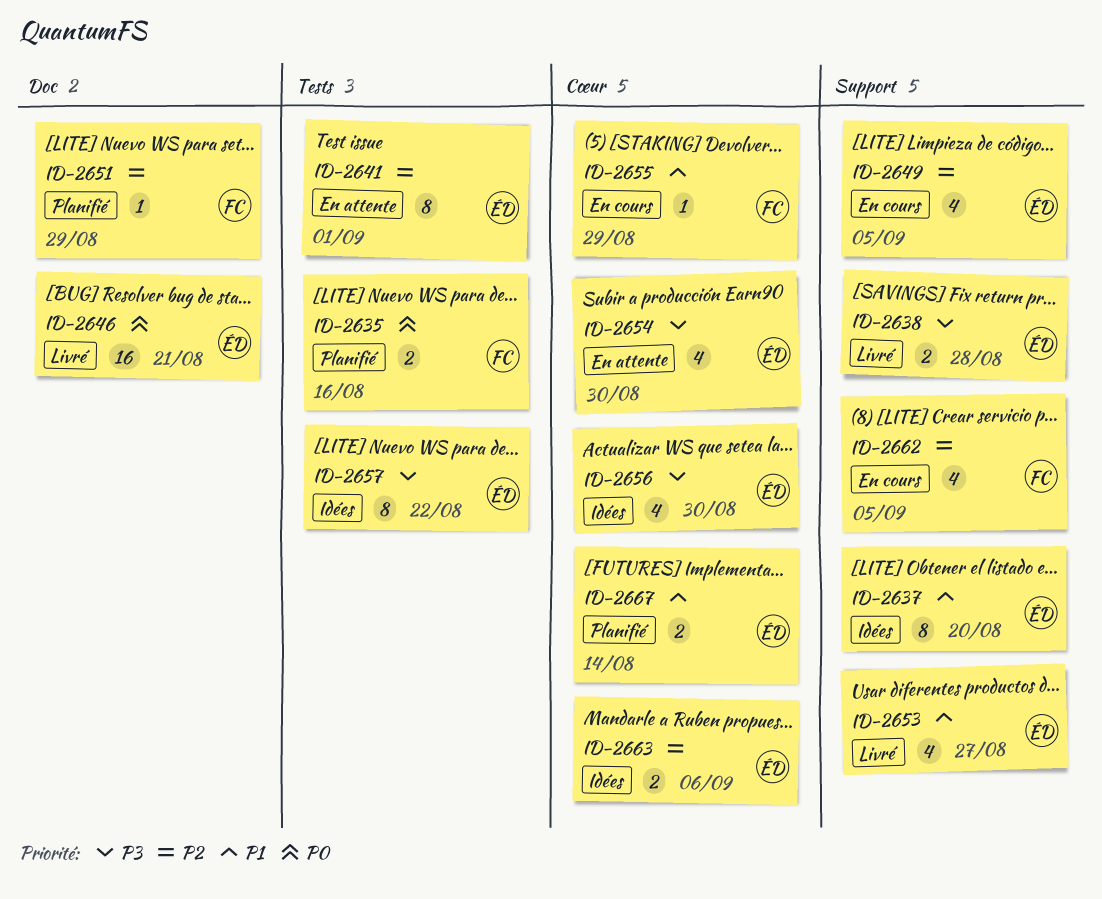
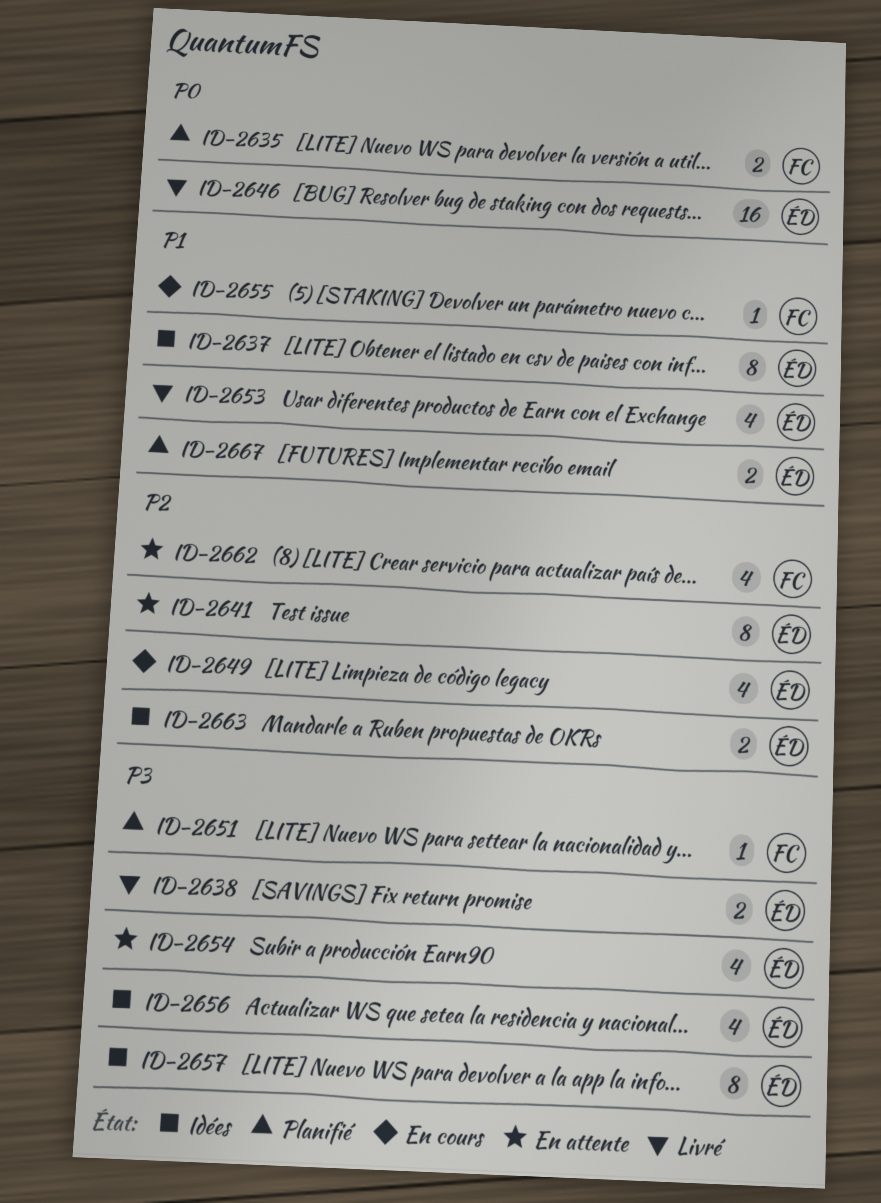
ID-2651, priority: P2 -> P3
ID-2662, status: En cours -> En attente

